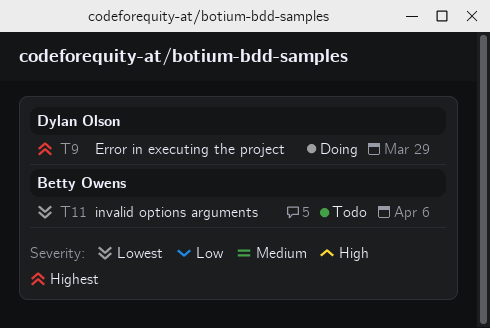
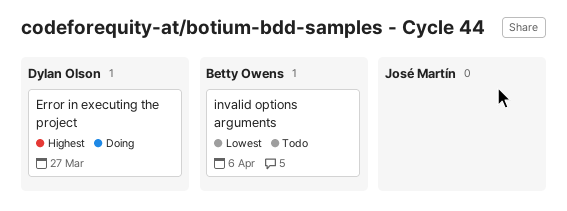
Error in executing the project, due: Mar 29 -> Mar 27

